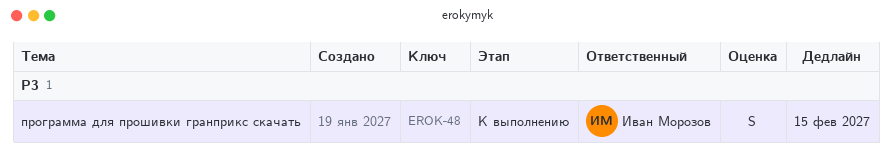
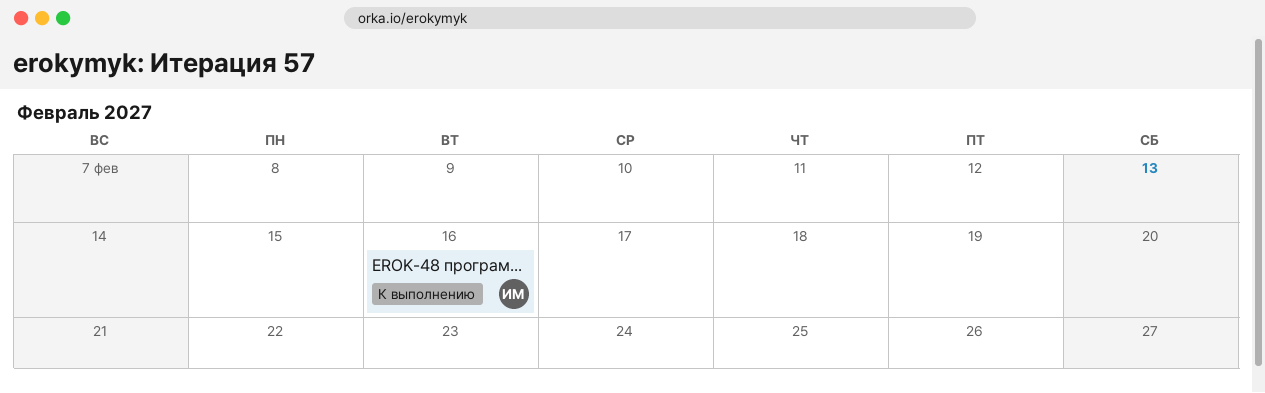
EROK-48, due: Feb 15 -> Feb 16

